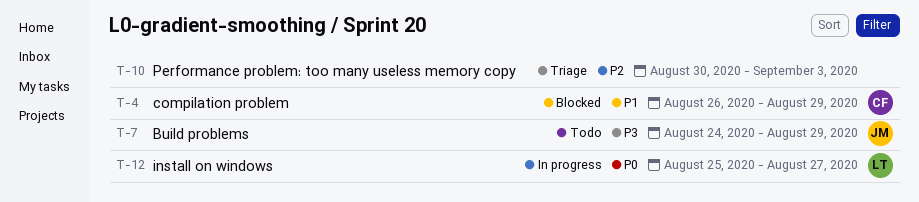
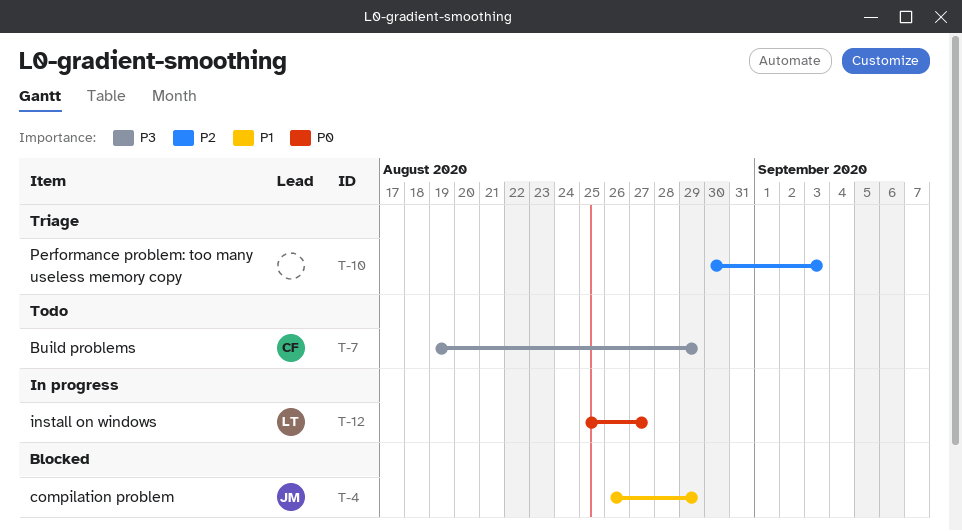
T-4, owner: CF -> JM
T-7, owner: JM -> CF
T-7, start: Aug 24 -> Aug 19

